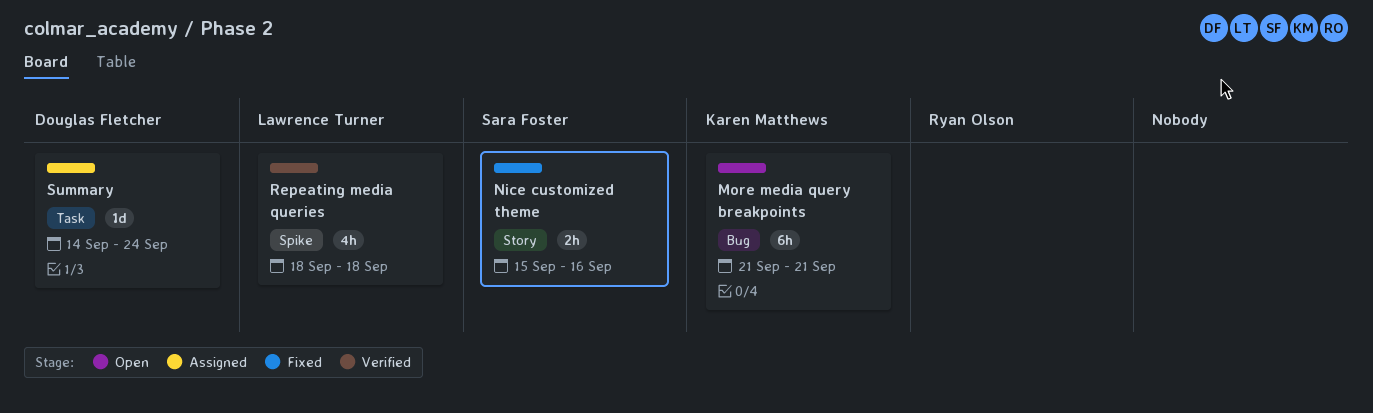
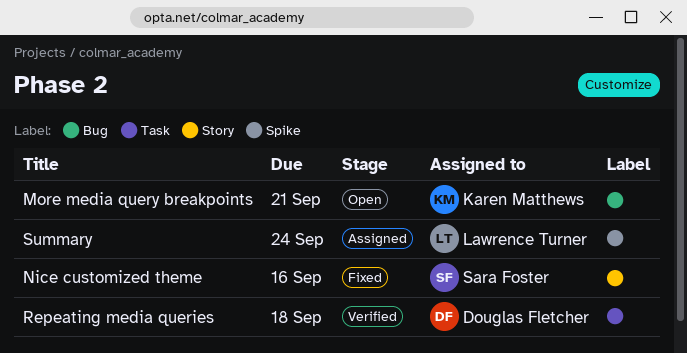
Repeating media queries, owner: Lawrence Turner -> Douglas Fletcher
Repeating media queries, label: Spike -> Task
Summary, owner: Douglas Fletcher -> Lawrence Turner
Summary, label: Task -> Spike

